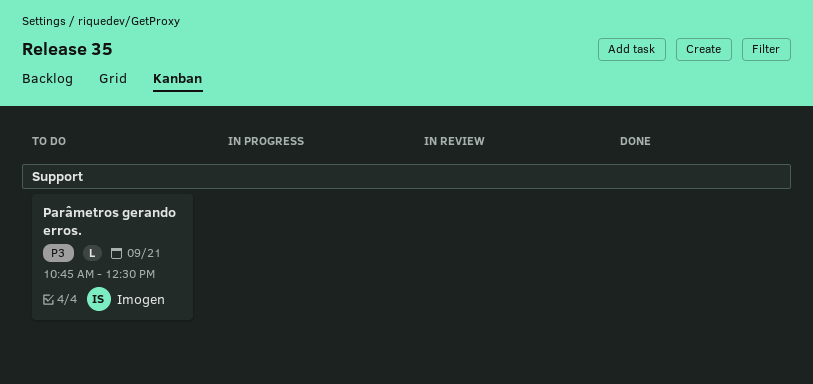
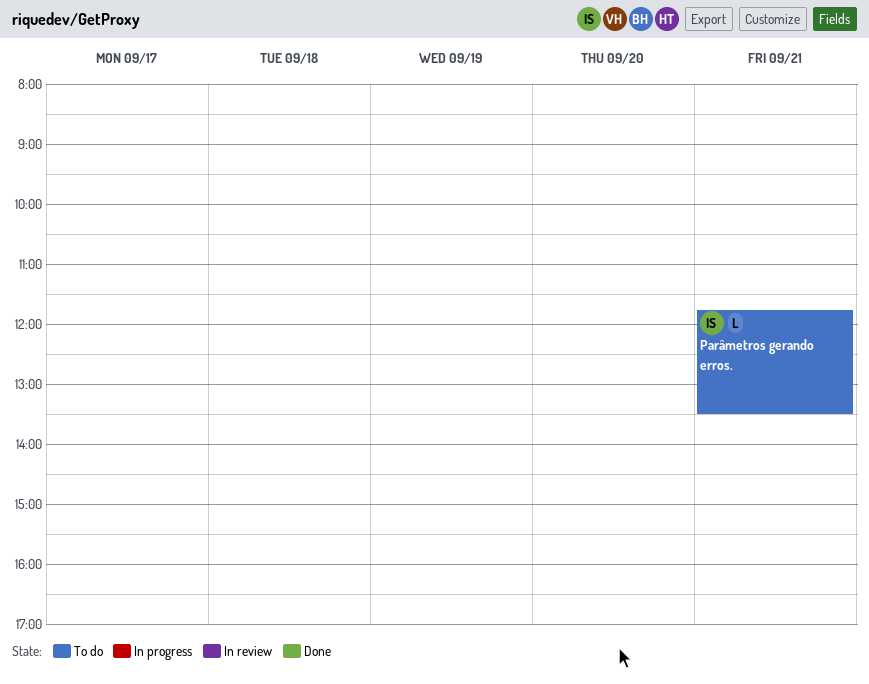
Parâmetros gerando erros., begins: 10:45 -> 11:45
Parâmetros gerando erros., ends: 12:30 -> 13:30

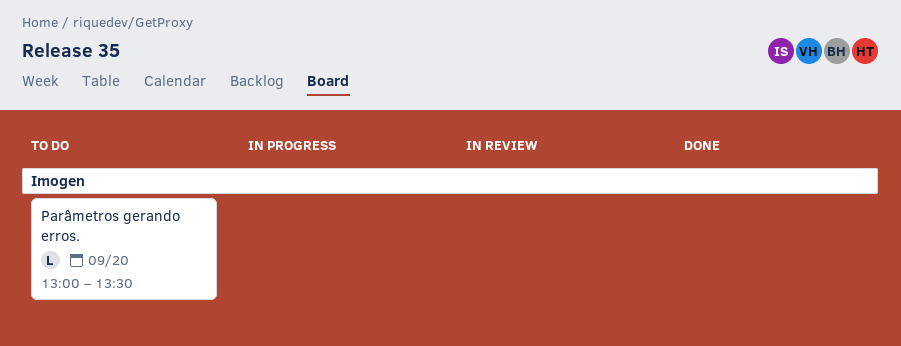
Parâmetros gerando erros., day: Sep 21 -> Sep 20
Parâmetros gerando erros., begins: 11:45 -> 13:00

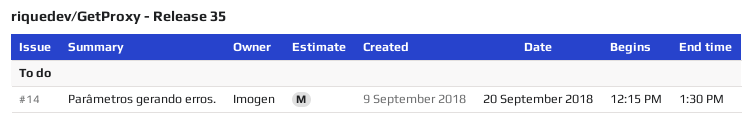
Parâmetros gerando erros., estimate: L -> M
Parâmetros gerando erros., begins: 13:00 -> 12:15

